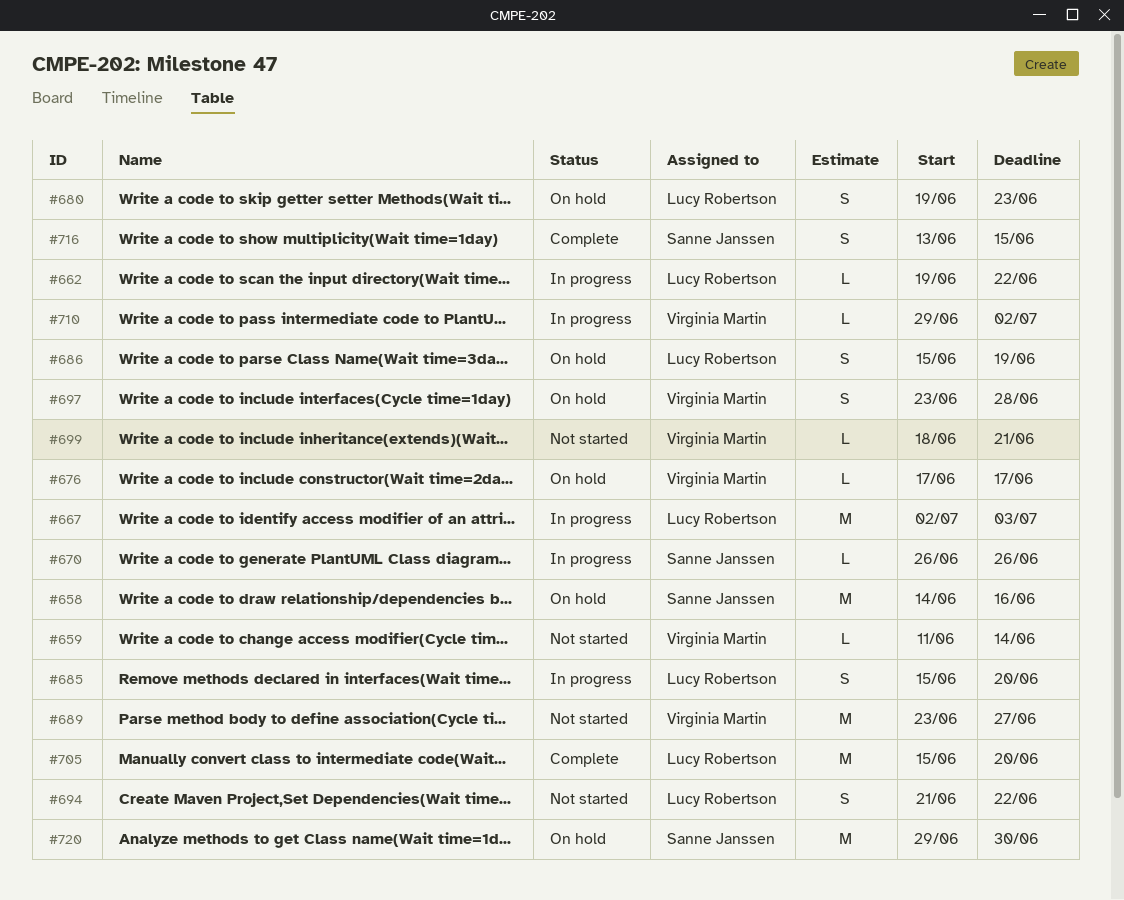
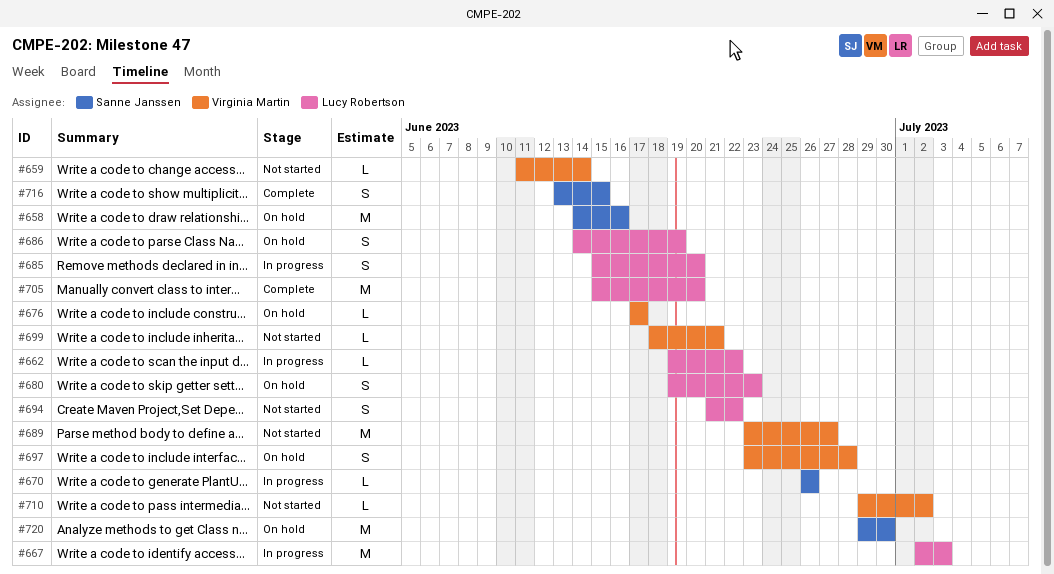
#686, start: Jun 15 -> Jun 14
#710, status: In progress -> Not started

